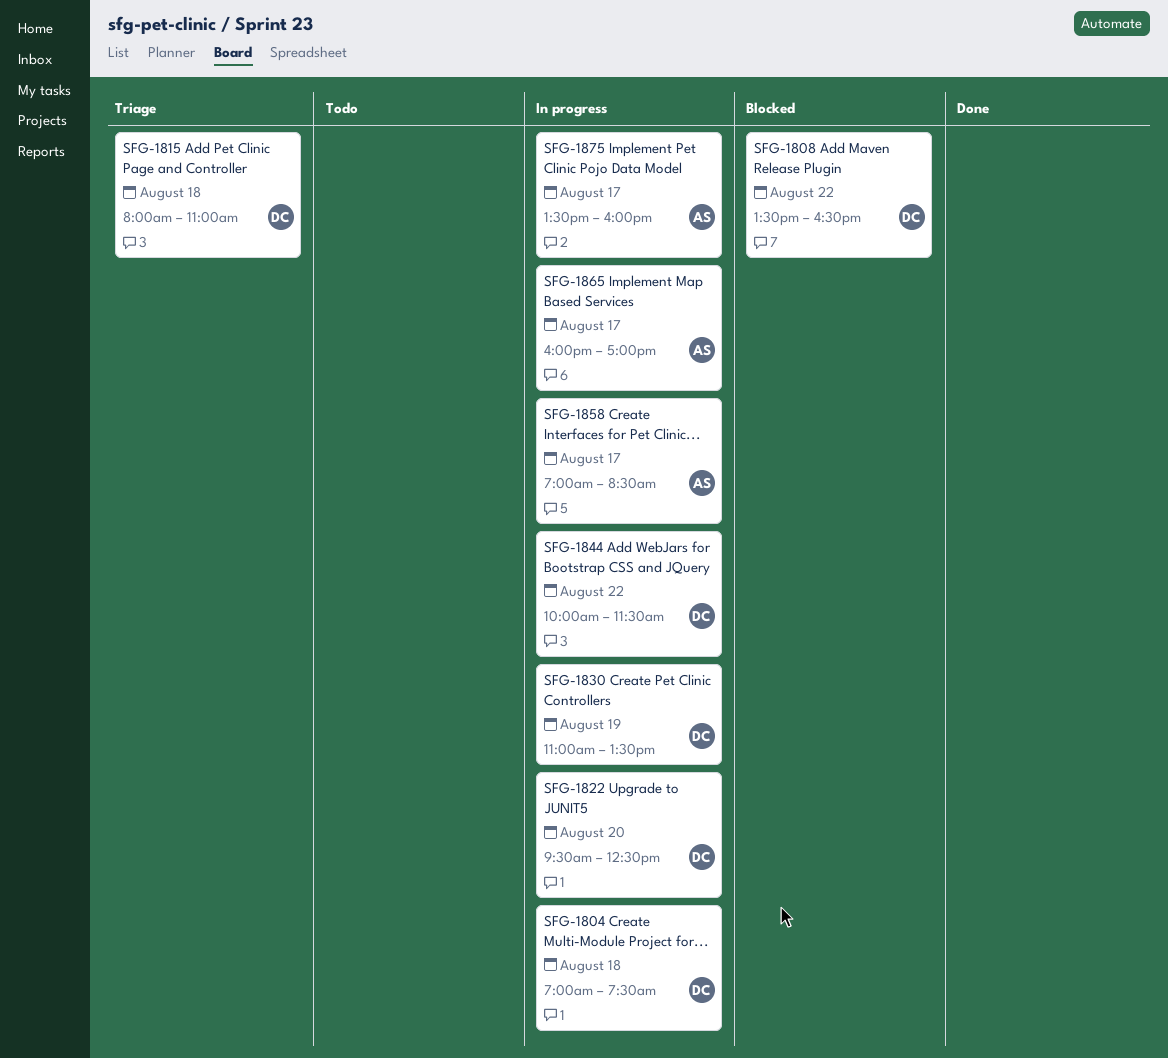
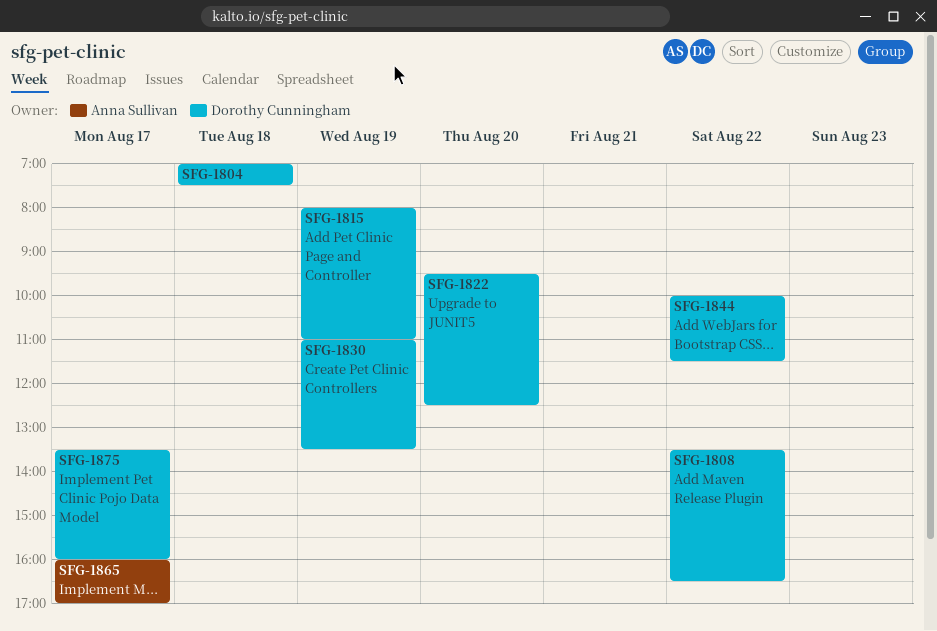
SFG-1815, day: Aug 18 -> Aug 19
SFG-1858: present -> none
SFG-1875, owner: Anna Sullivan -> Dorothy Cunningham

